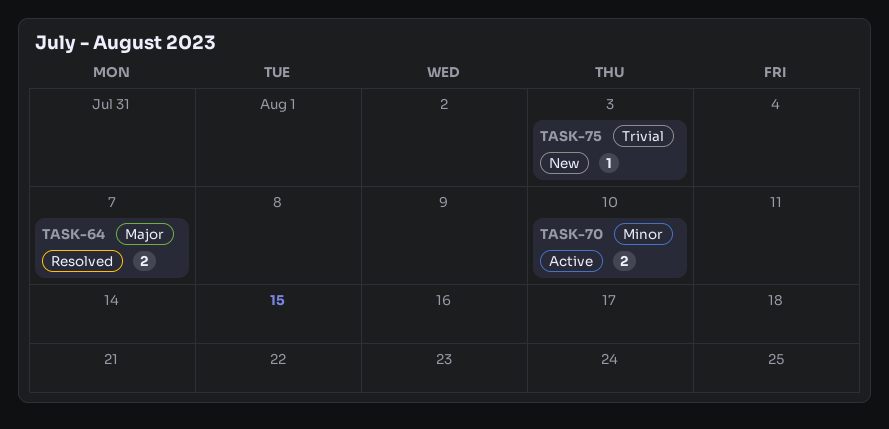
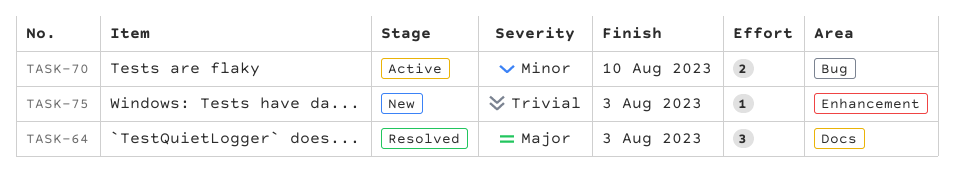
TASK-64, estimate: 2 -> 3
TASK-64, due: Aug 7 -> Aug 3

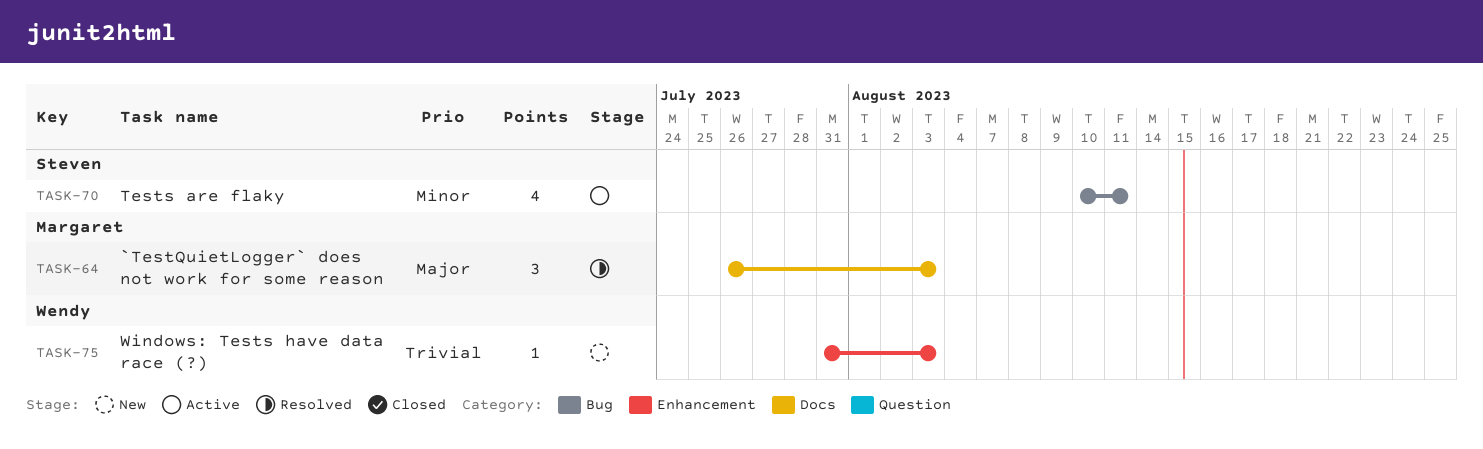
TASK-70, estimate: 2 -> 4
TASK-70, due: Aug 10 -> Aug 11

